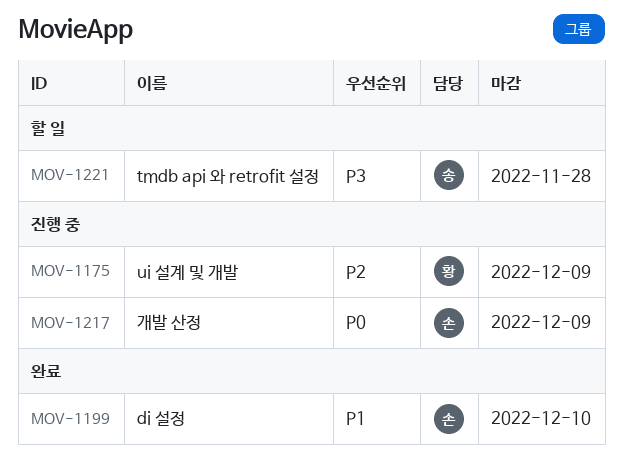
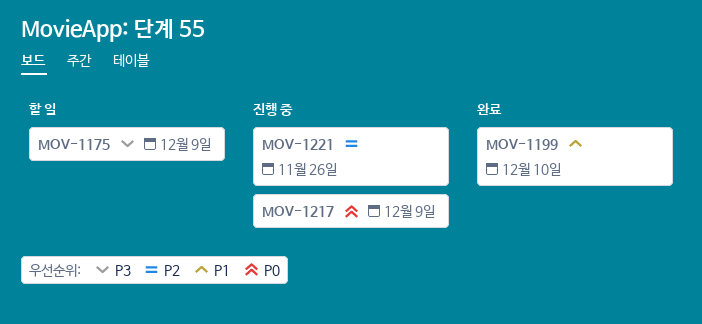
MOV-1175, status: 진행 중 -> 할 일
MOV-1175, priority: P2 -> P3
MOV-1221, status: 할 일 -> 진행 중
MOV-1221, priority: P3 -> P2
MOV-1221, due: Nov 28 -> Nov 26

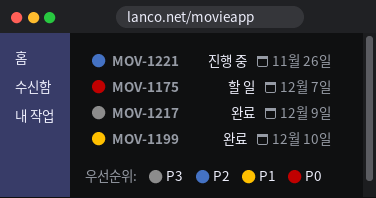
MOV-1175, priority: P3 -> P0
MOV-1175, due: Dec 9 -> Dec 7
MOV-1217, status: 진행 중 -> 완료
MOV-1217, priority: P0 -> P3

